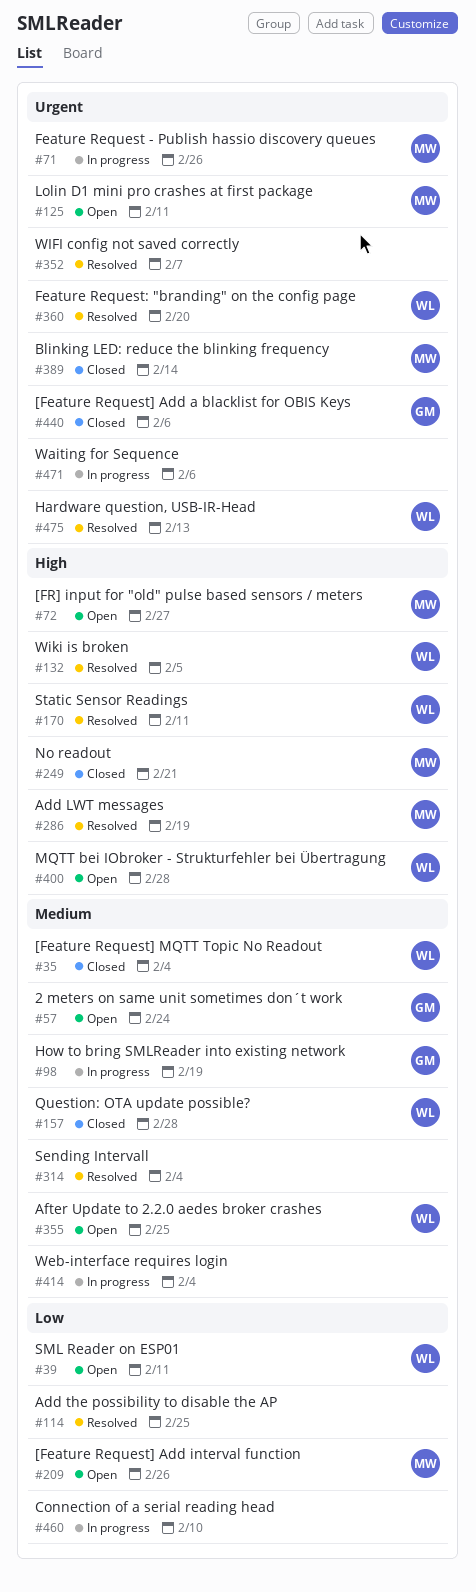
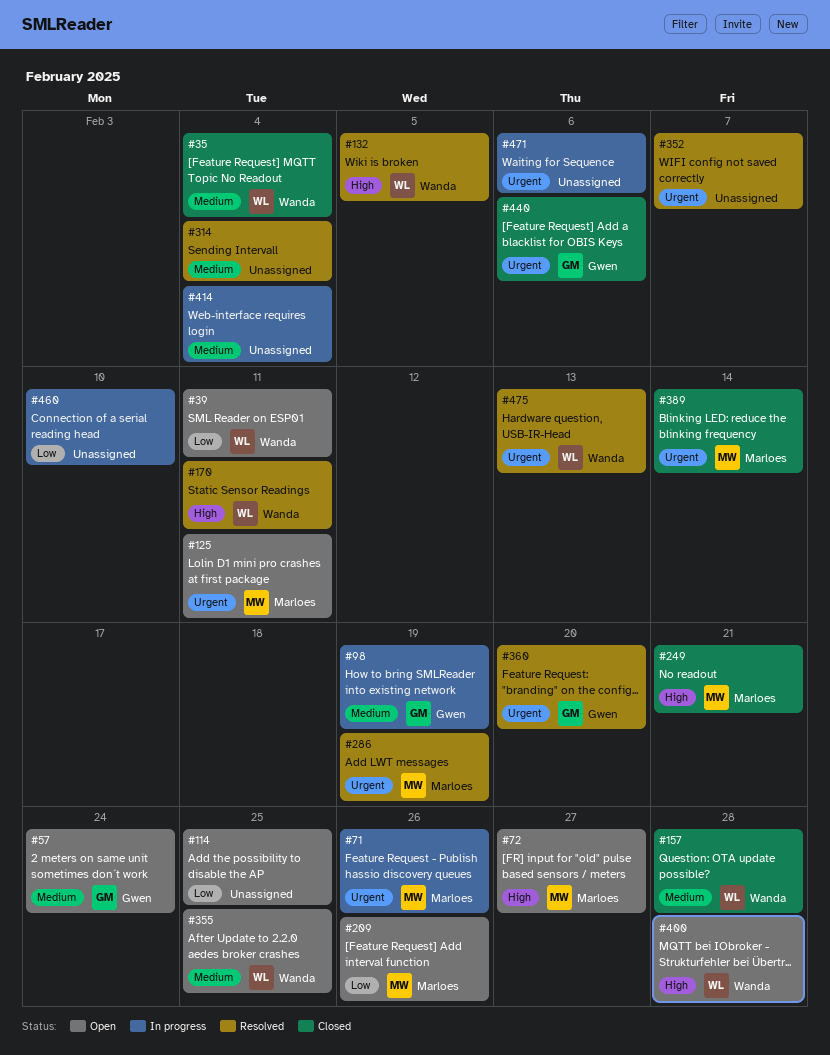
#114, status: Resolved -> Open
#286, priority: High -> Urgent
#360, owner: Wanda -> Gwen

